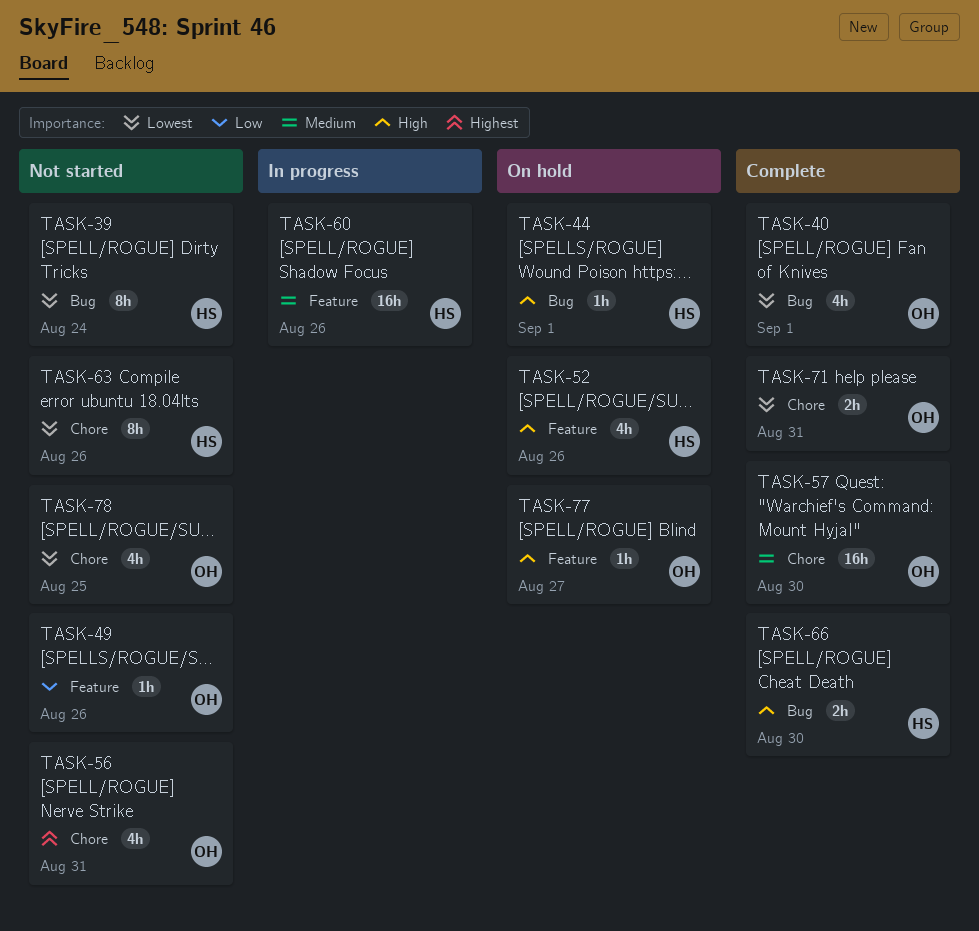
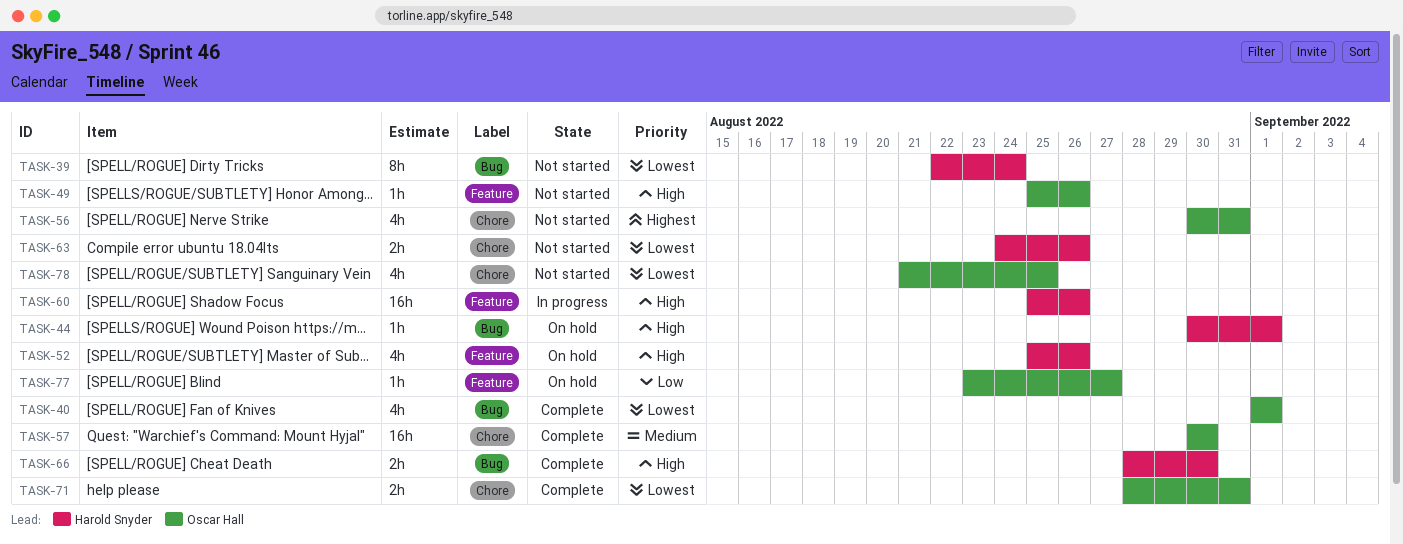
TASK-49, priority: Low -> High
TASK-60, priority: Medium -> High
TASK-63, estimate: 8h -> 2h
TASK-77, priority: High -> Low

